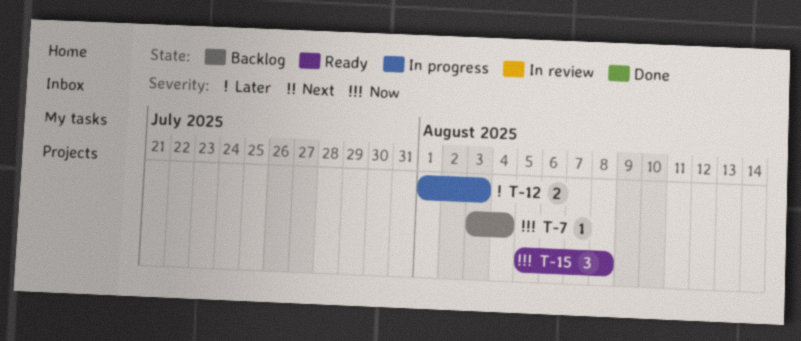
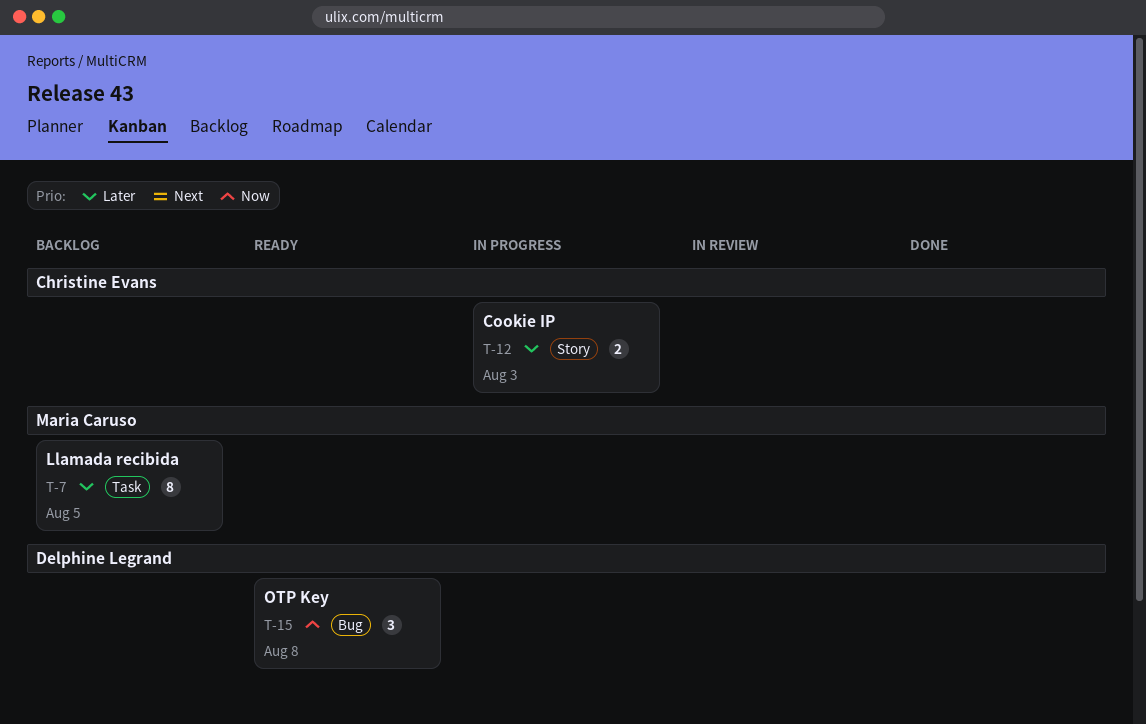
T-7, priority: Now -> Later
T-7, estimate: 1 -> 8
T-7, due: Aug 4 -> Aug 5

